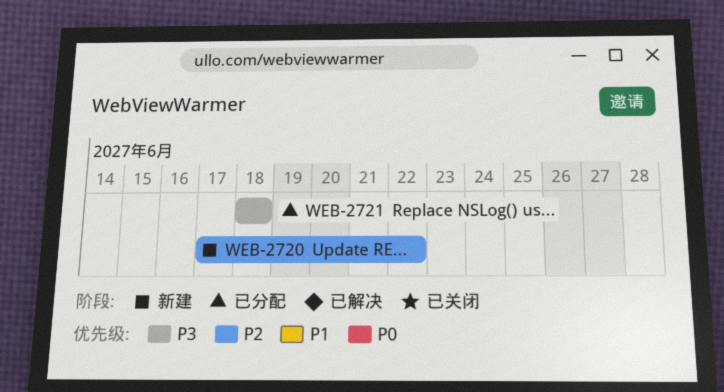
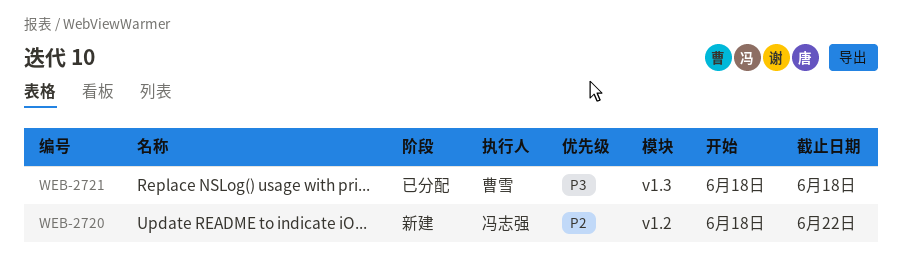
WEB-2720, start: Jun 17 -> Jun 18

